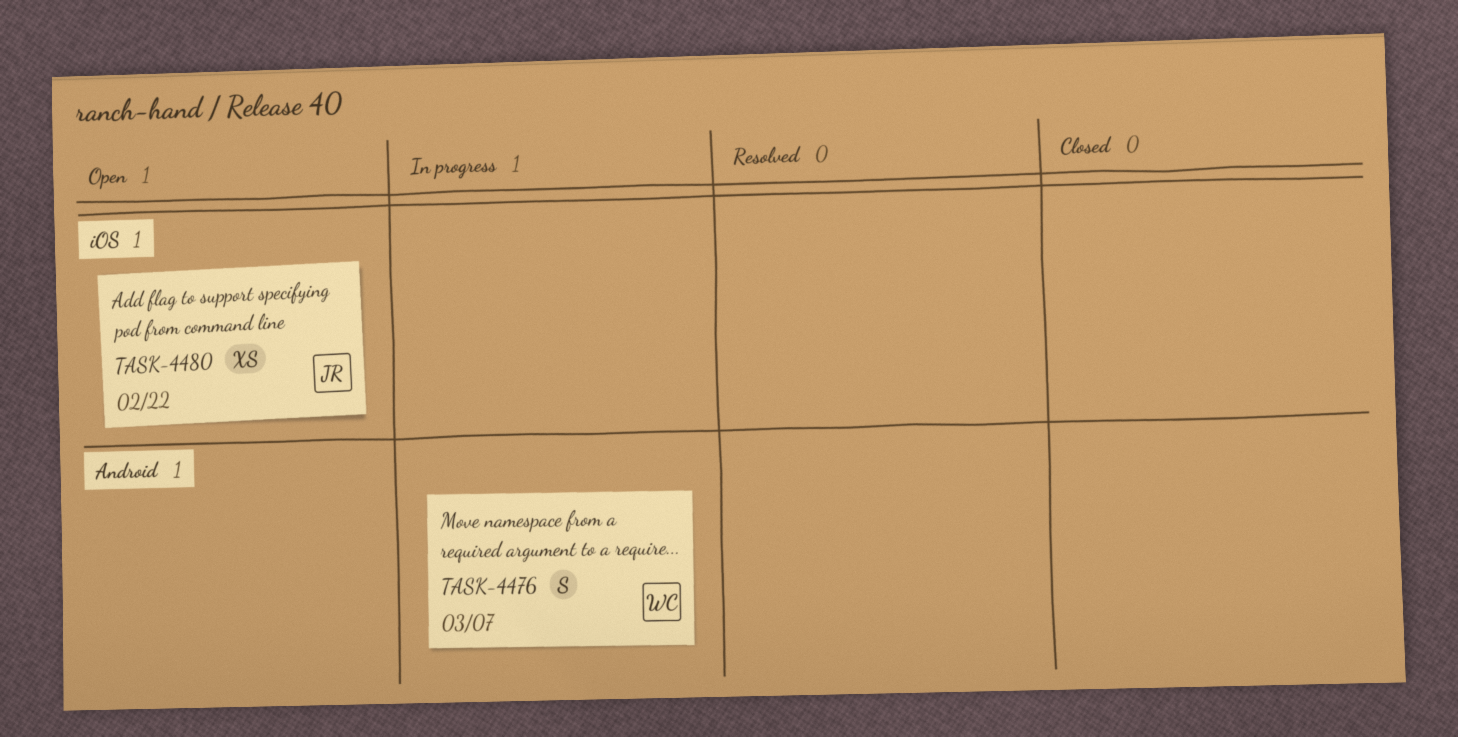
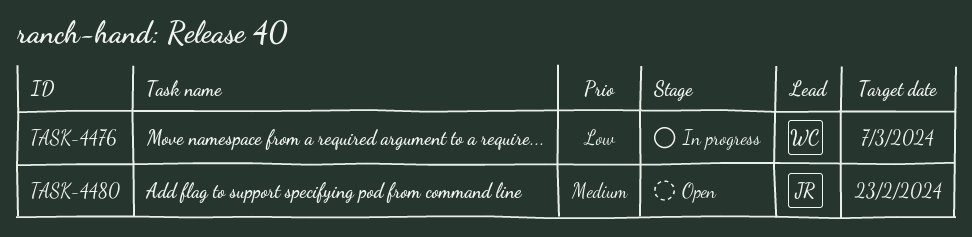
TASK-4480, due: Feb 22 -> Feb 23

